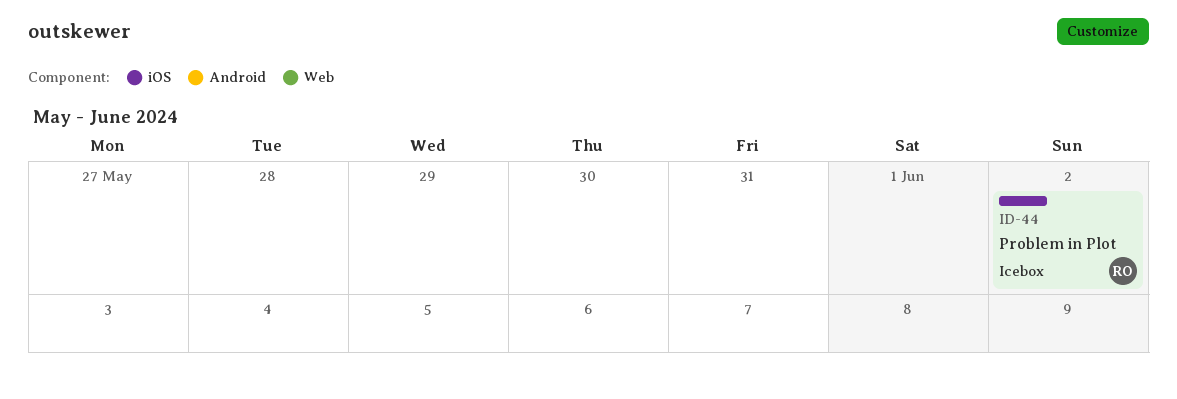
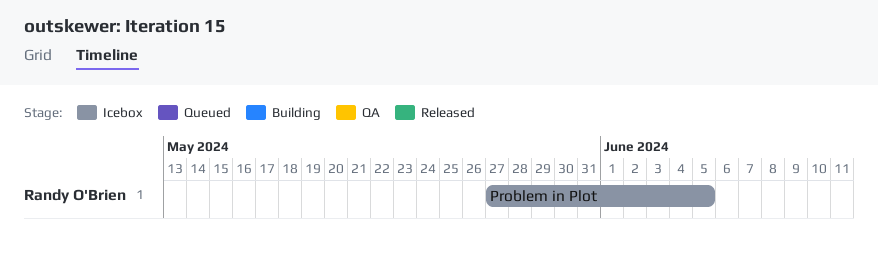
Problem in Plot, due: Jun 2 -> Jun 5

